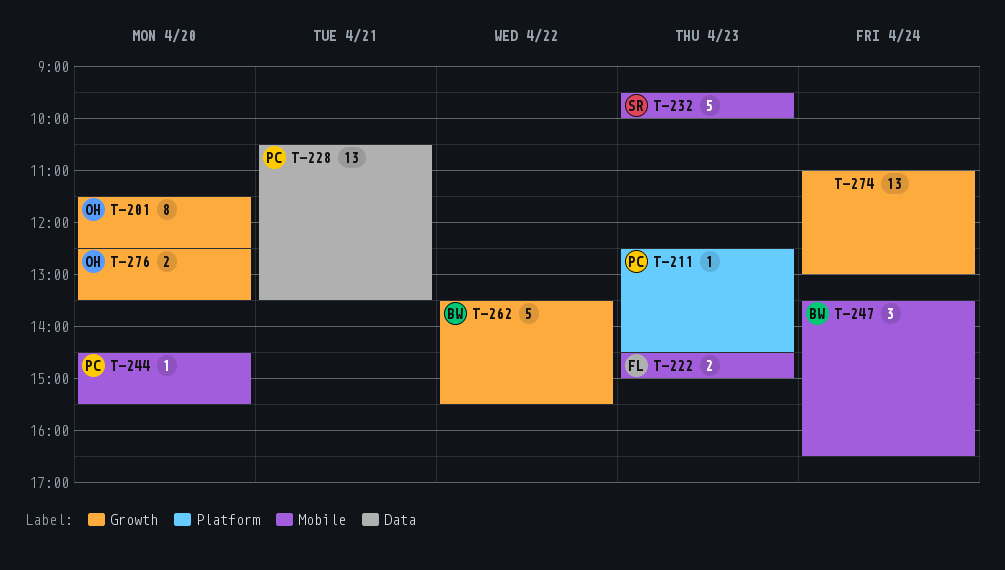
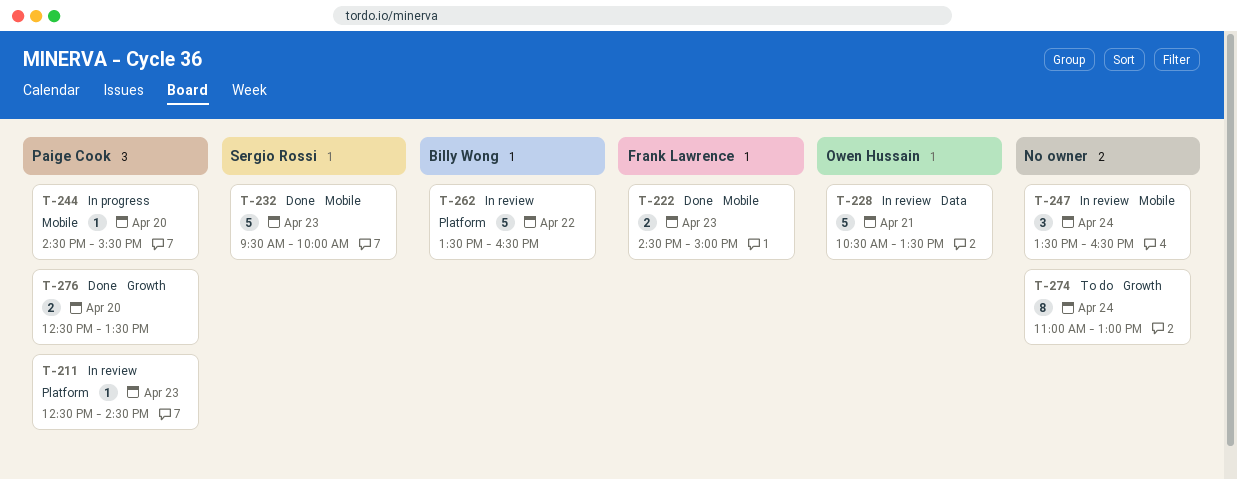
T-201: present -> none
T-228, owner: Paige Cook -> Owen Hussain
T-228, estimate: 13 -> 5
T-247, owner: Billy Wong -> none
T-262, label: Growth -> Platform
T-262, ends: 15:30 -> 16:30
T-274, estimate: 13 -> 8
T-276, owner: Owen Hussain -> Paige Cook

